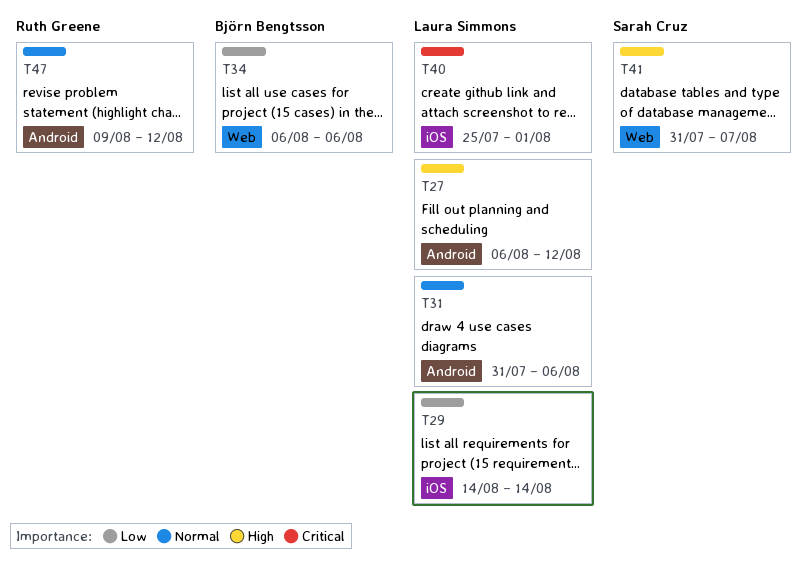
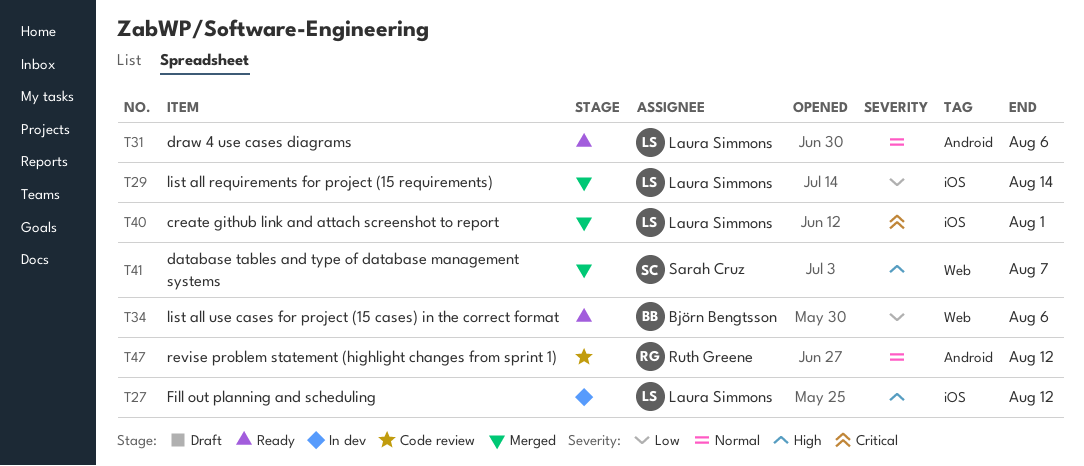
T27, label: Android -> iOS

